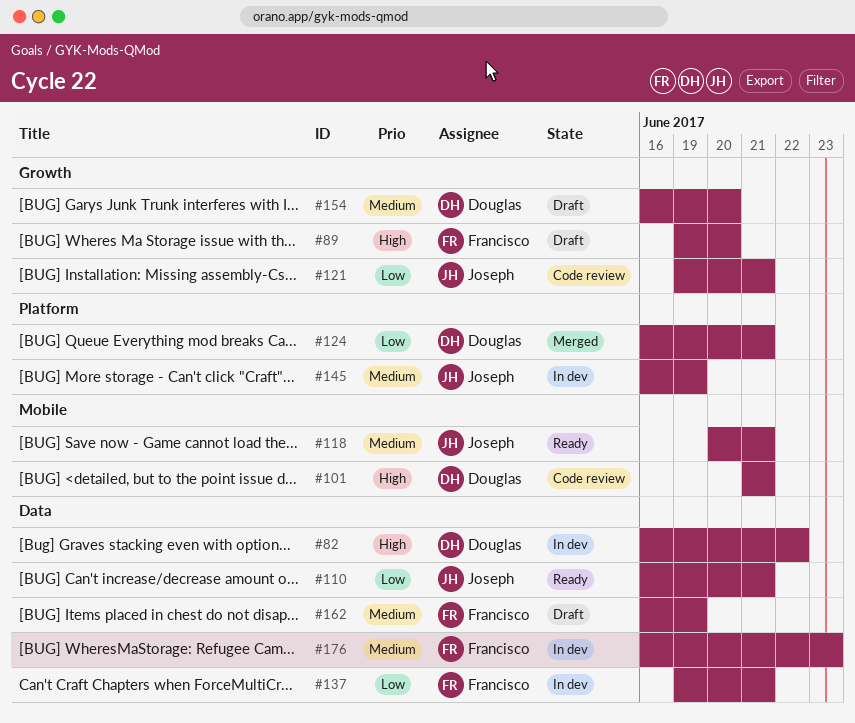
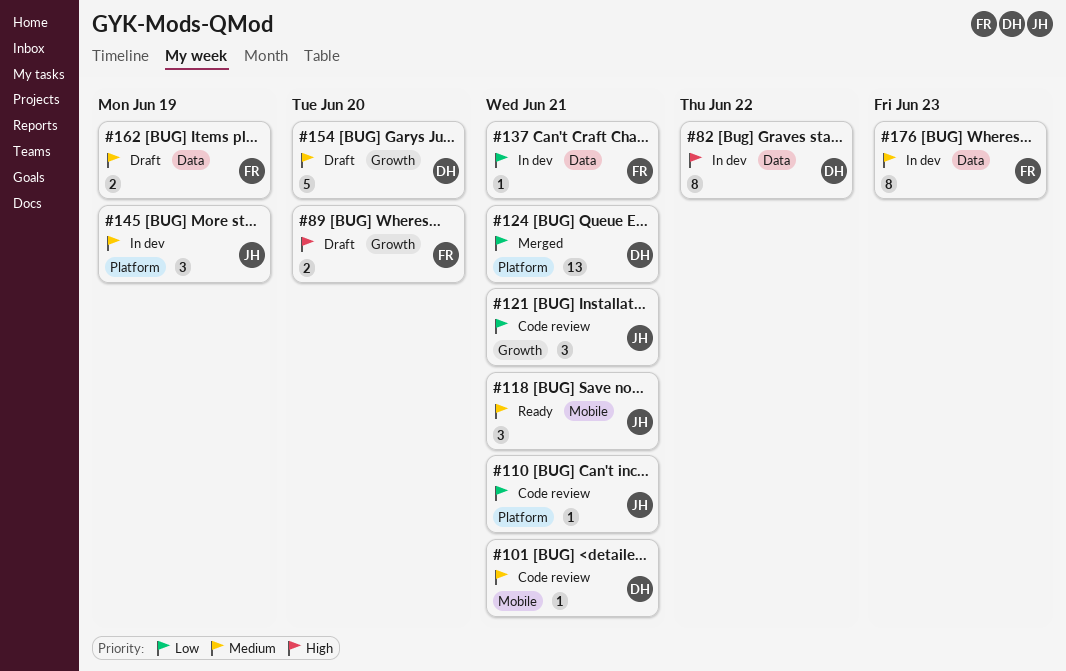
#101, priority: High -> Medium
#110, status: Ready -> Code review
#110, label: Data -> Platform

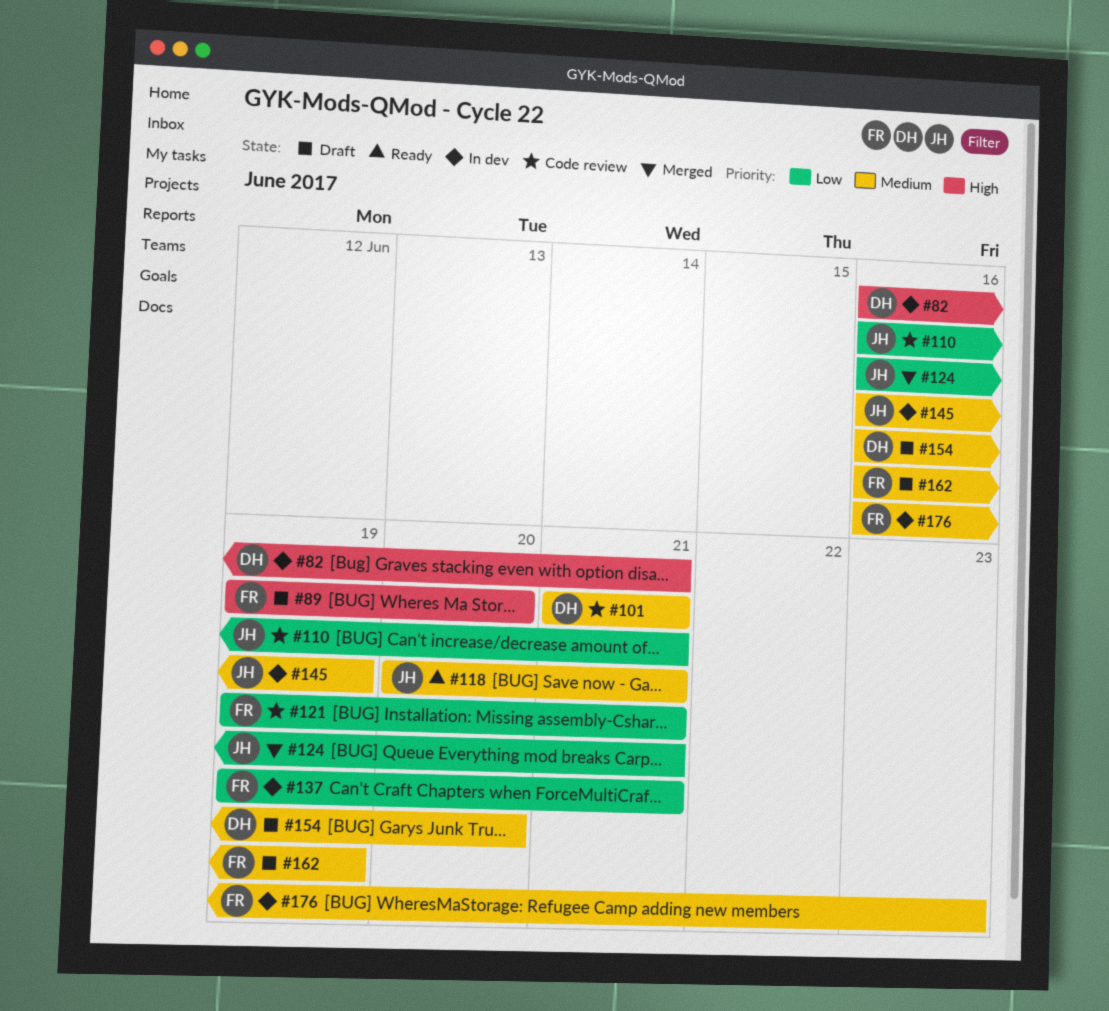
#82, due: Jun 22 -> Jun 21
#121, owner: JH -> FR
#124, owner: DH -> JH

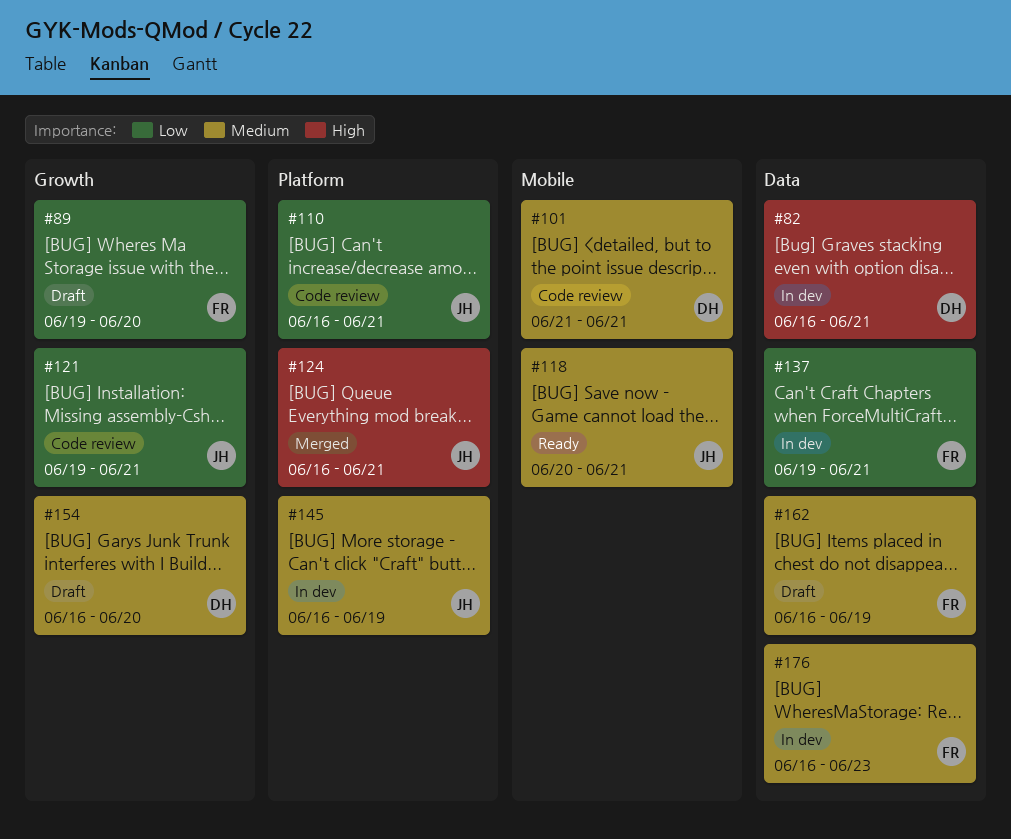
#89, priority: High -> Low
#121, owner: FR -> JH
#124, priority: Low -> High

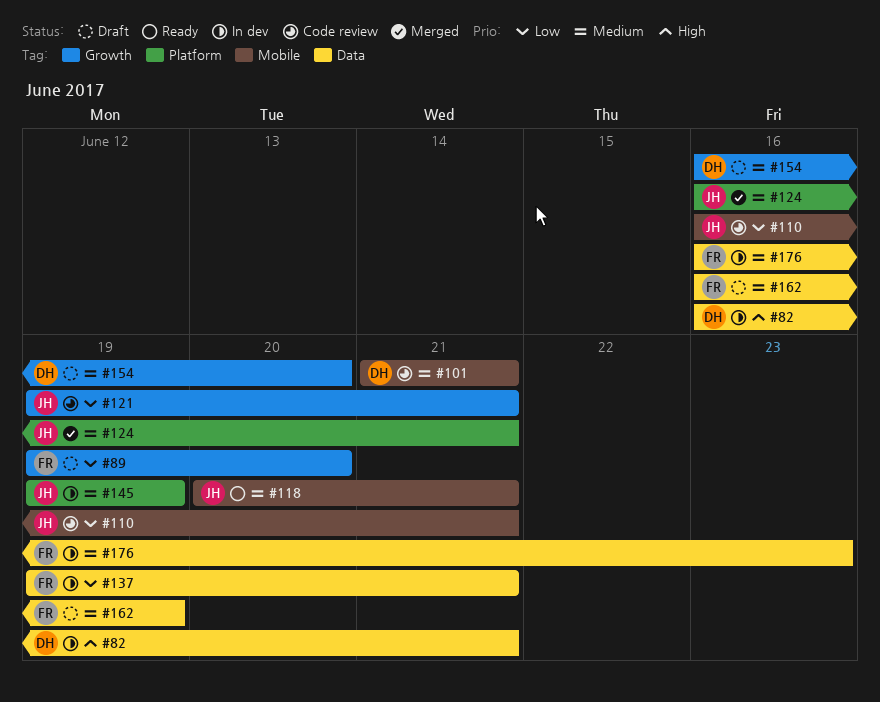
#110, label: Platform -> Mobile
#124, priority: High -> Medium
#145, start: Jun 16 -> Jun 19

